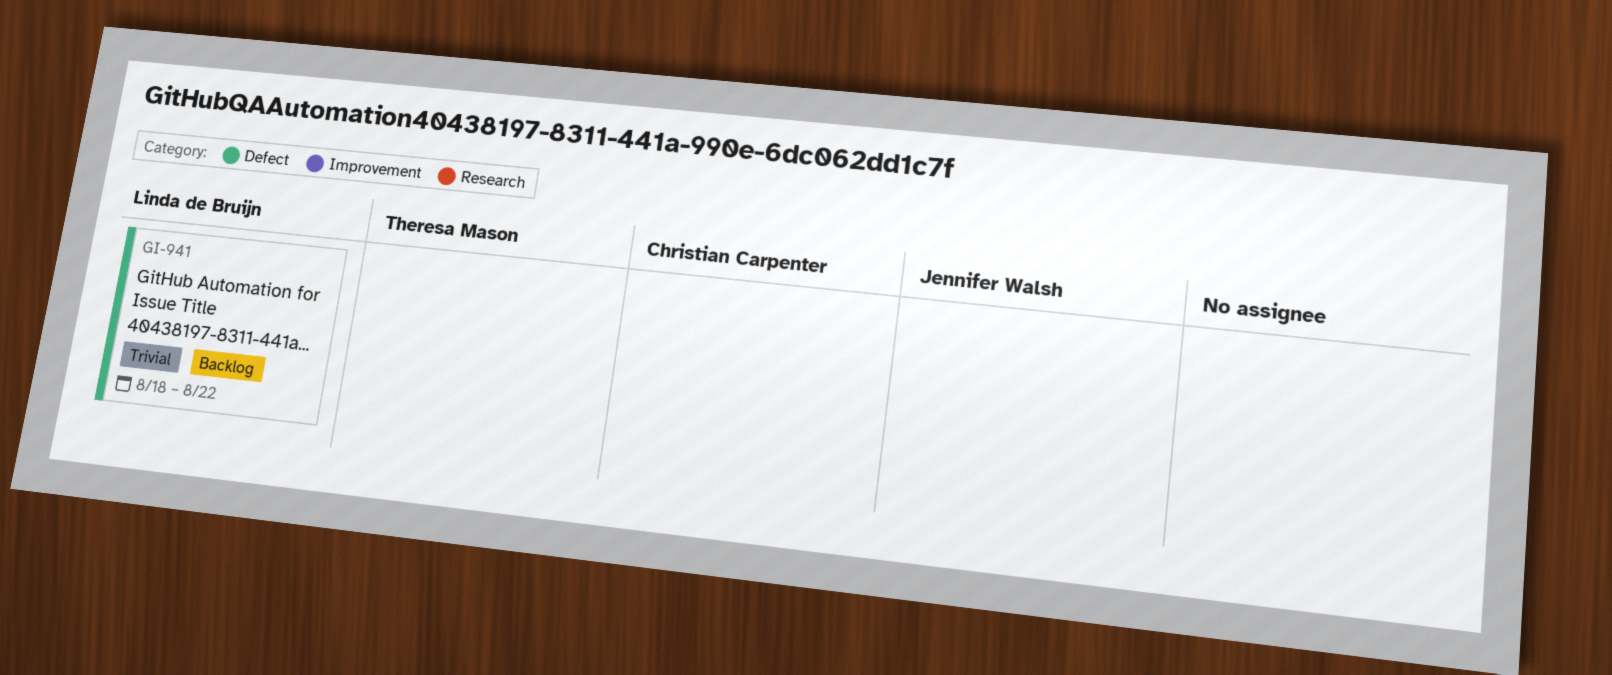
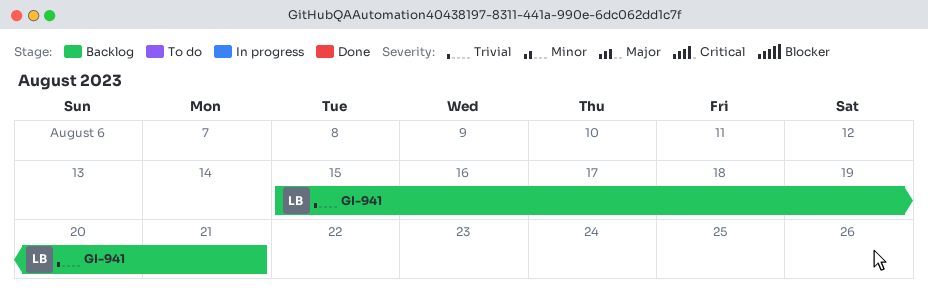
GI-941, start: Aug 18 -> Aug 15
GI-941, due: Aug 22 -> Aug 21

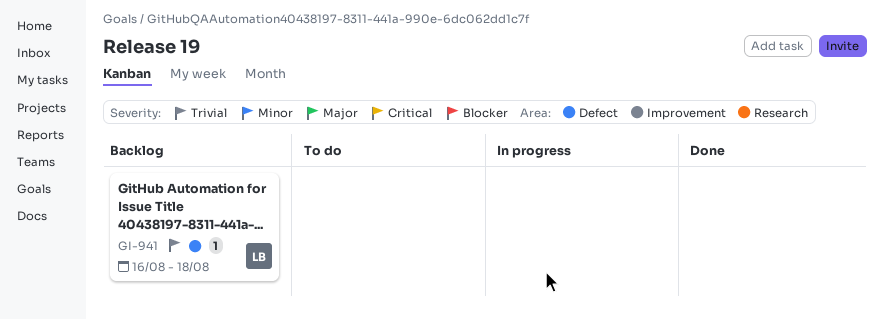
GI-941, start: Aug 15 -> Aug 16
GI-941, due: Aug 21 -> Aug 18

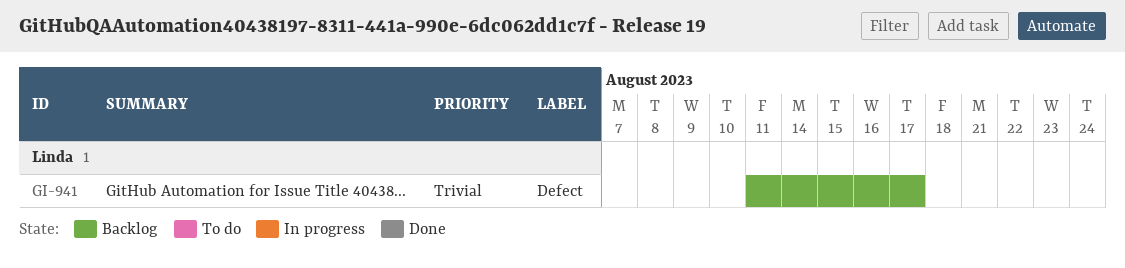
GI-941, start: Aug 16 -> Aug 11
GI-941, due: Aug 18 -> Aug 17

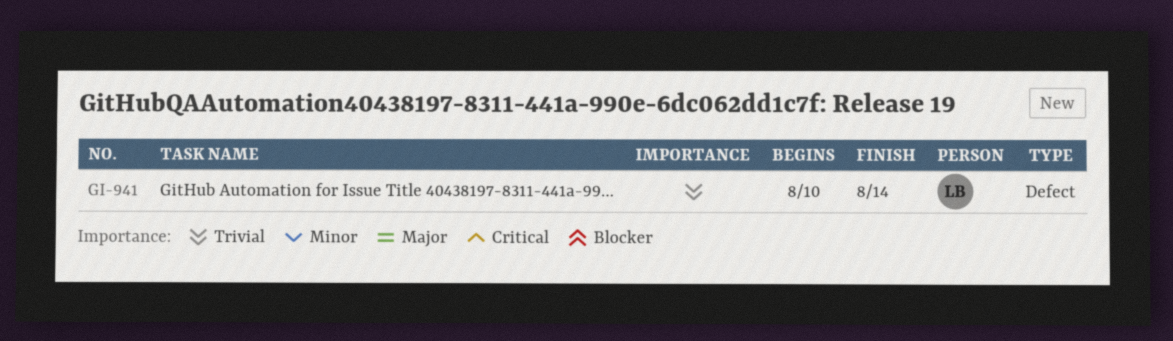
GI-941, start: Aug 11 -> Aug 10
GI-941, due: Aug 17 -> Aug 14

